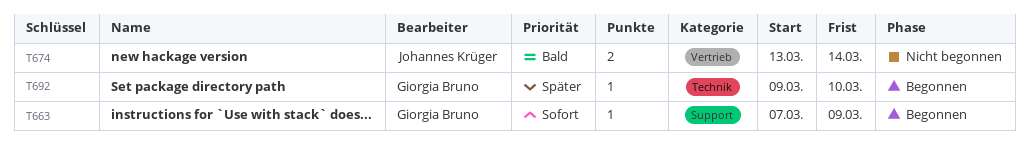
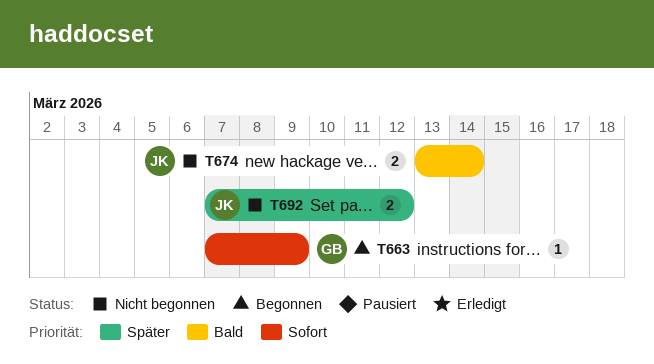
T692, status: Begonnen -> Nicht begonnen
T692, owner: Giorgia Bruno -> Johannes Krüger
T692, estimate: 1 -> 2
T692, start: Mar 9 -> Mar 7
T692, due: Mar 10 -> Mar 12

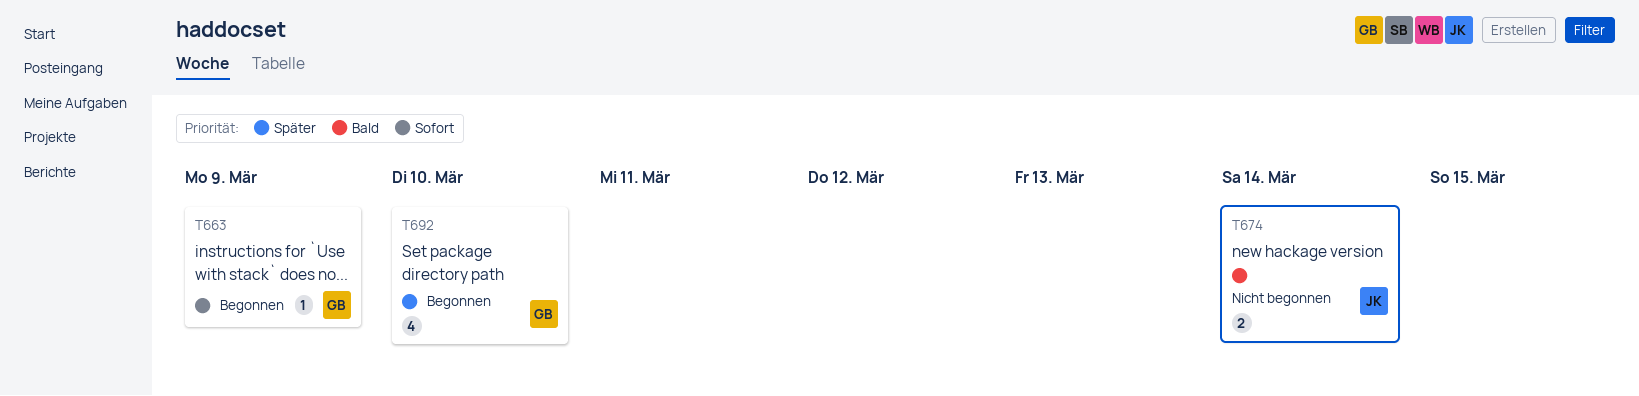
T692, status: Nicht begonnen -> Begonnen
T692, owner: JK -> GB
T692, estimate: 2 -> 4
T692, due: Mar 12 -> Mar 10

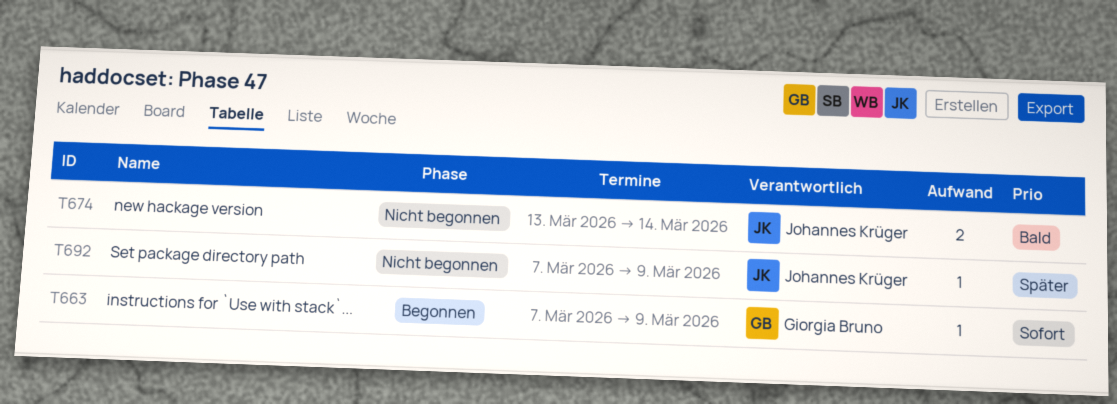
T692, status: Begonnen -> Nicht begonnen
T692, owner: Giorgia Bruno -> Johannes Krüger
T692, estimate: 4 -> 1
T692, due: Mar 10 -> Mar 9

